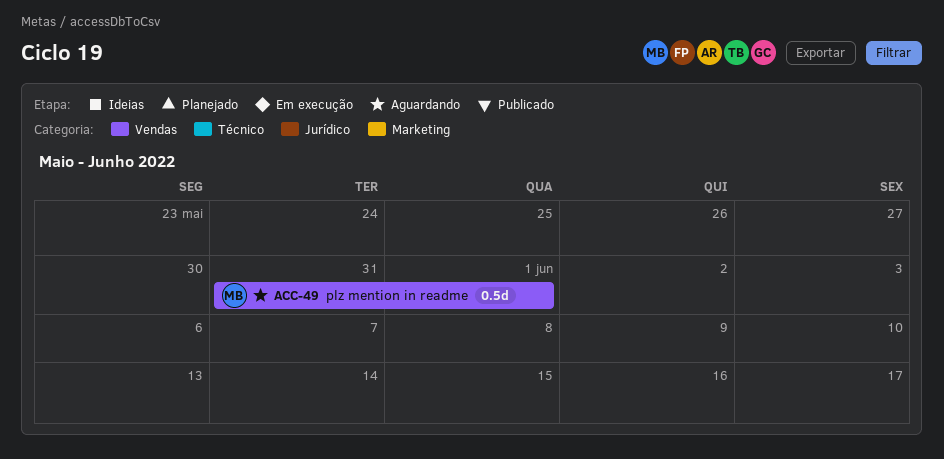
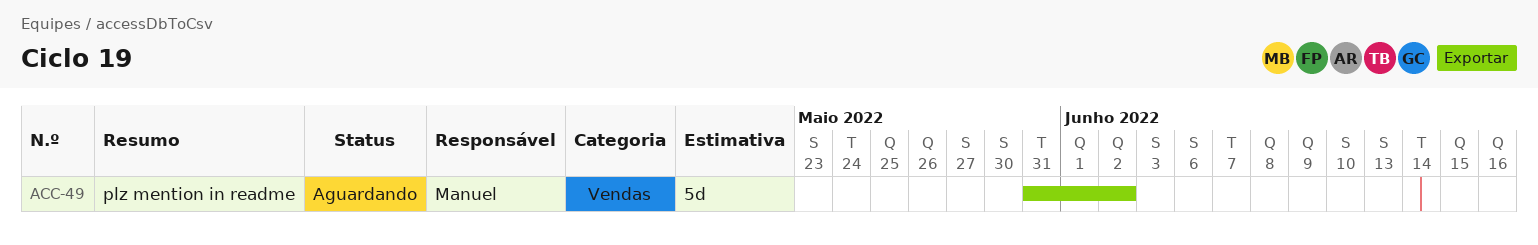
ACC-49, estimate: 0.5d -> 5d
ACC-49, due: Jun 1 -> Jun 2

